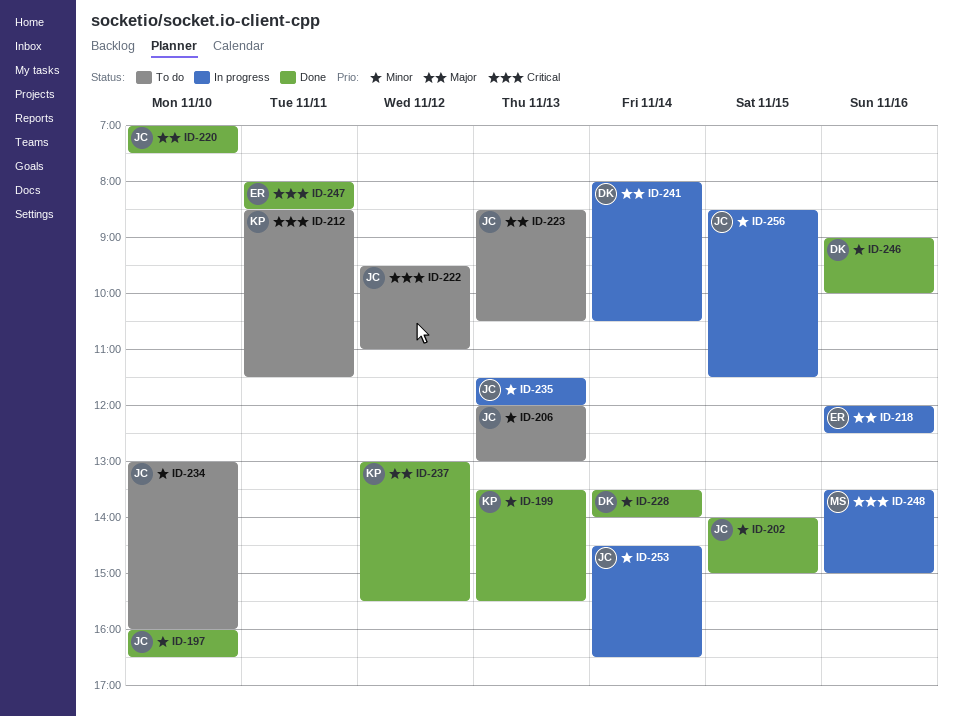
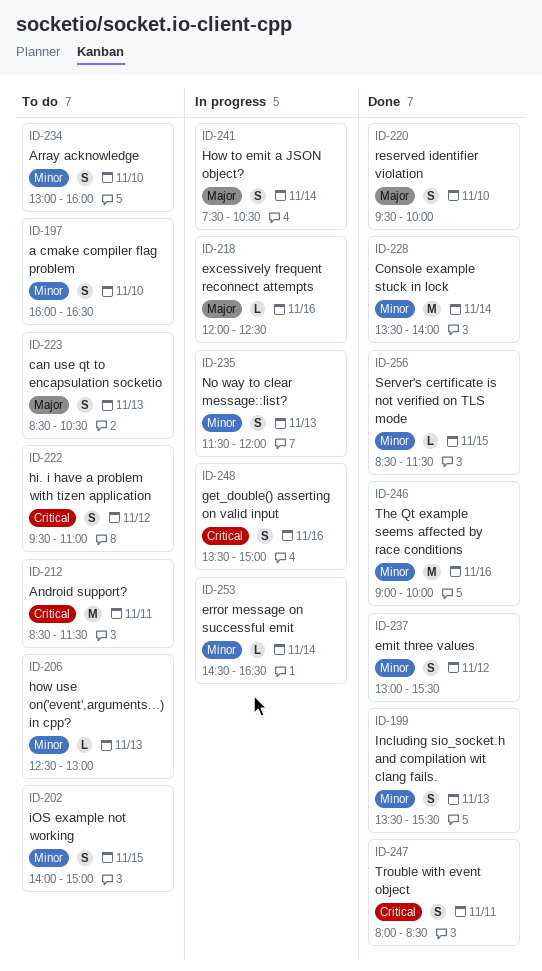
ID-197, status: Done -> To do
ID-202, status: Done -> To do
ID-206, begins: 12:00 -> 12:30
ID-220, begins: 07:00 -> 09:30
ID-220, ends: 07:30 -> 10:00
ID-237, priority: Major -> Minor
ID-241, begins: 08:00 -> 07:30
ID-256, status: In progress -> Done

